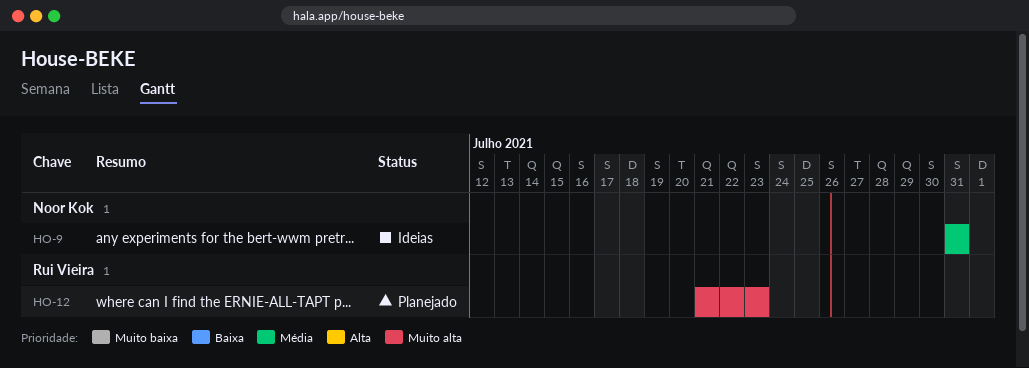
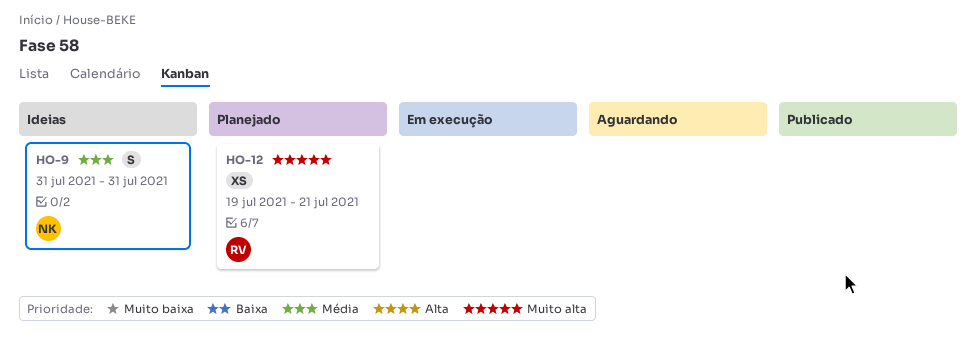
HO-12, start: Jul 21 -> Jul 19
HO-12, due: Jul 23 -> Jul 21

